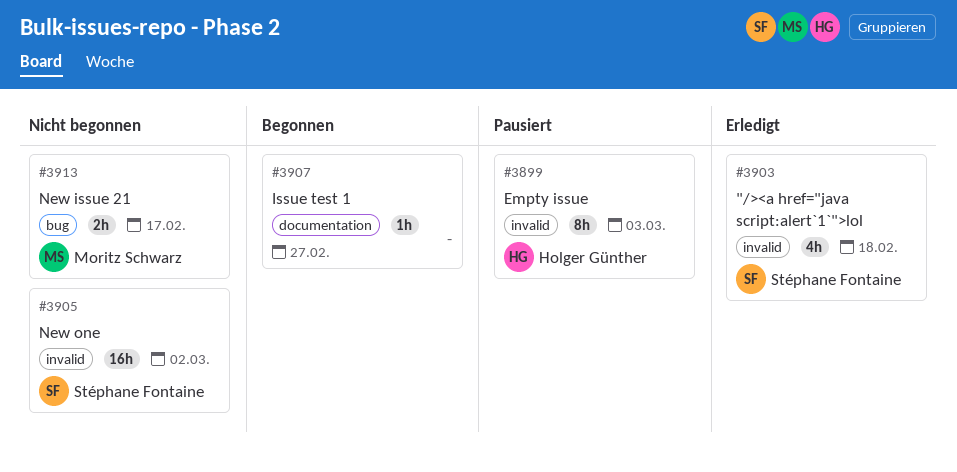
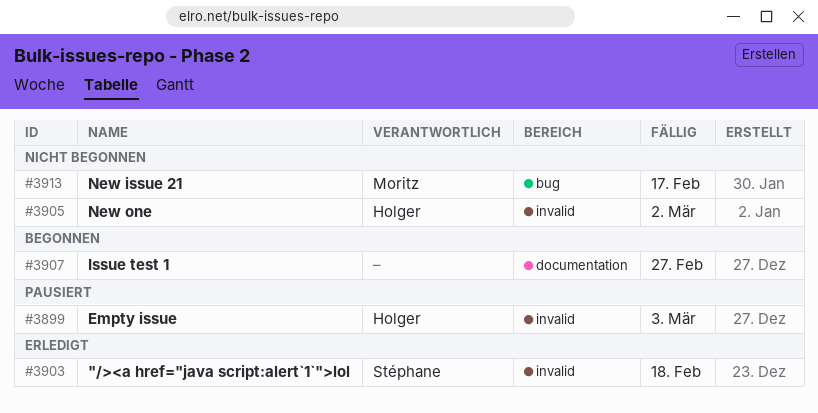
#3905, owner: Stéphane Fontaine -> Holger Günther

